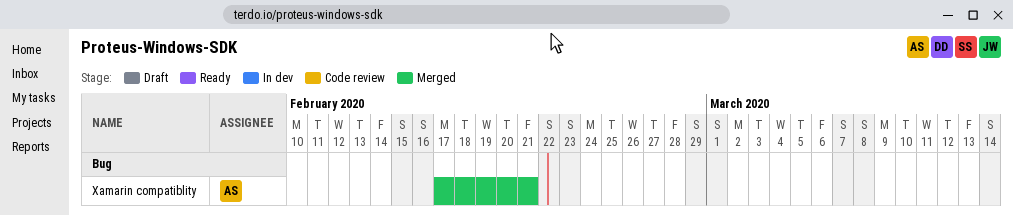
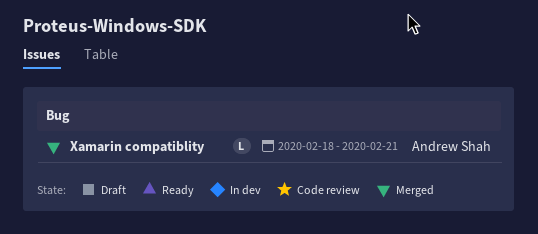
Xamarin compatiblity, start: Feb 17 -> Feb 18

